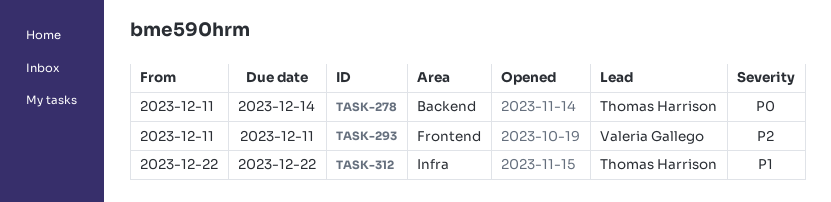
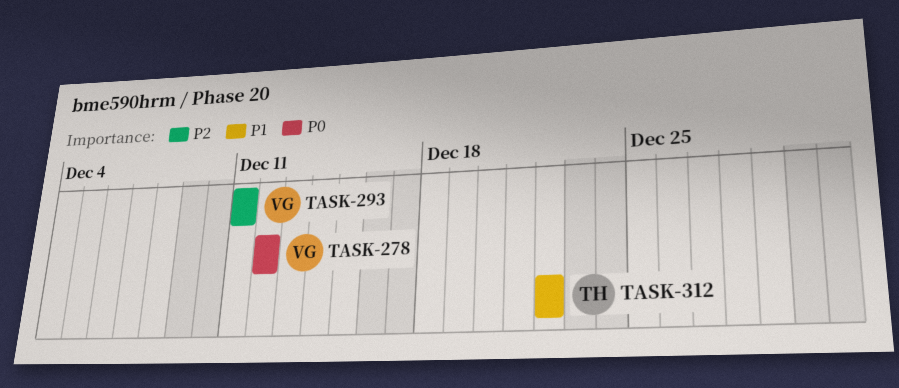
TASK-278, owner: Thomas Harrison -> Valeria Gallego
TASK-278, start: Dec 11 -> Dec 12
TASK-278, due: Dec 14 -> Dec 12

